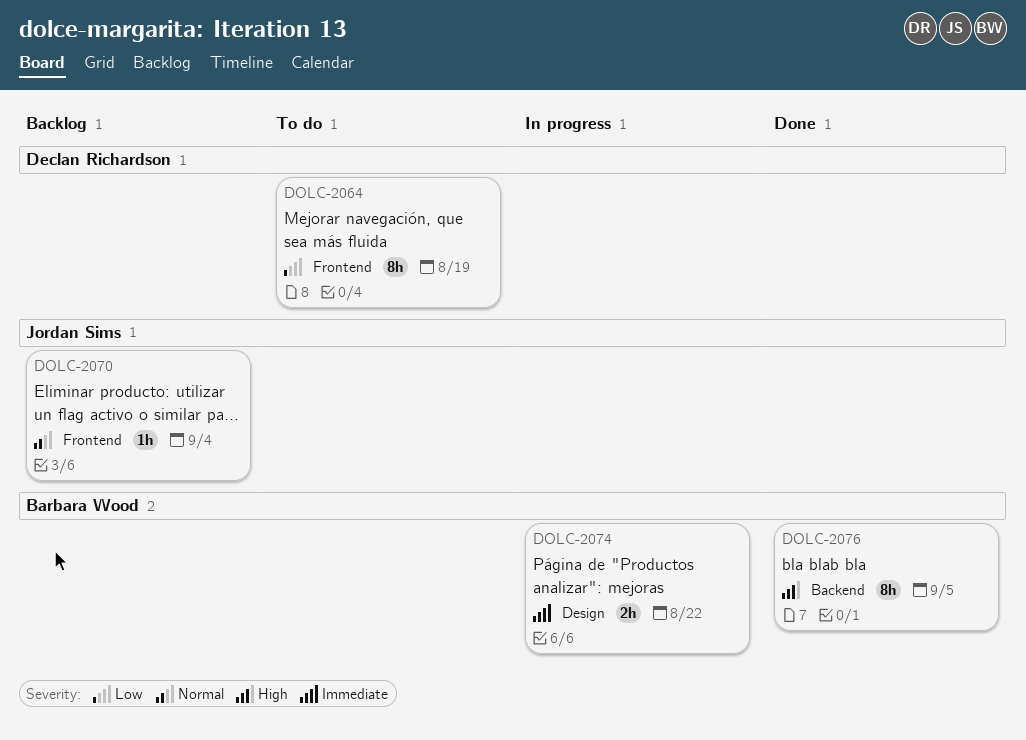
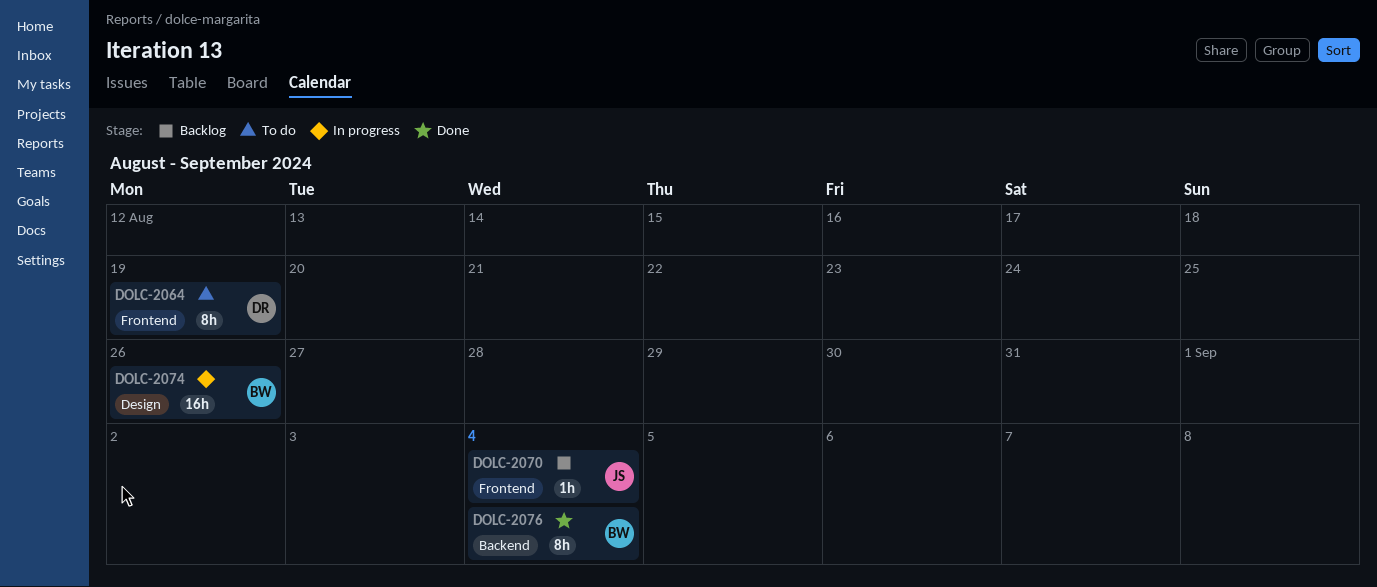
DOLC-2074, estimate: 2h -> 16h
DOLC-2074, due: Aug 22 -> Aug 26
DOLC-2076, due: Sep 5 -> Sep 4

